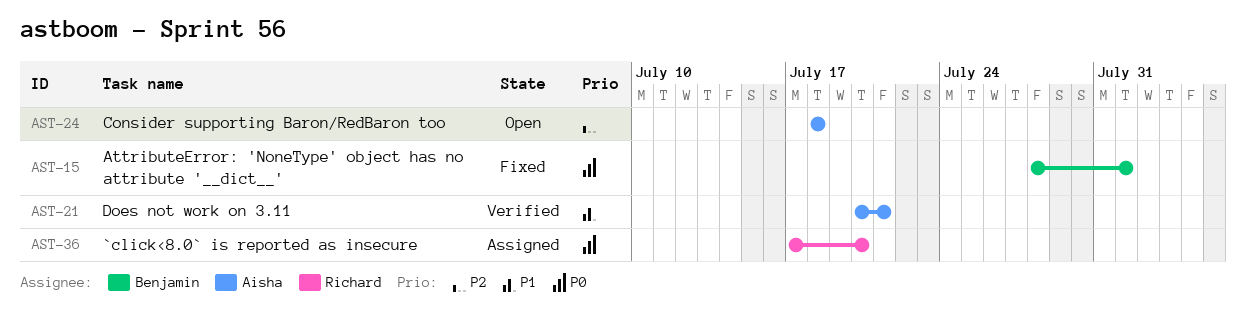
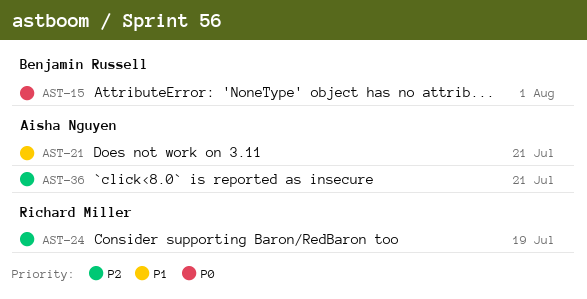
AST-24, owner: Aisha Nguyen -> Richard Miller
AST-24, due: Jul 18 -> Jul 19
AST-36, owner: Richard Miller -> Aisha Nguyen
AST-36, priority: P0 -> P2
AST-36, due: Jul 20 -> Jul 21

